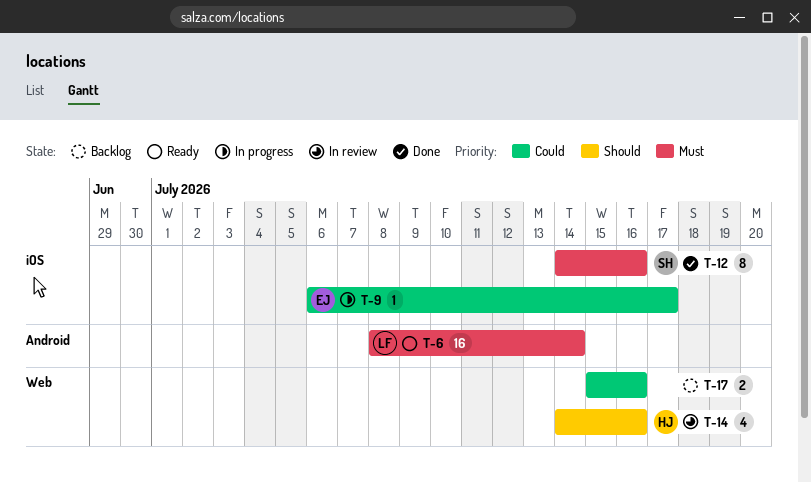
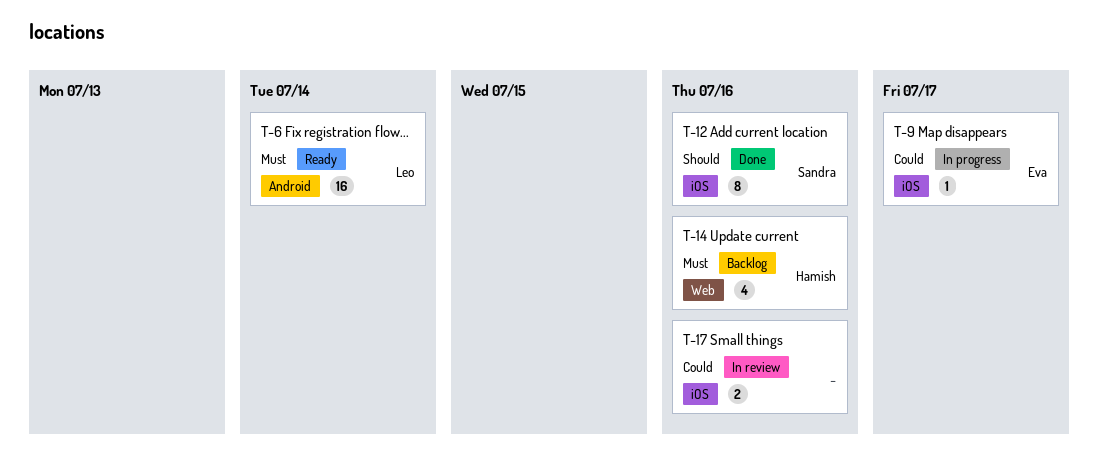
T-12, priority: Must -> Should
T-14, status: In review -> Backlog
T-14, priority: Should -> Must
T-17, status: Backlog -> In review
T-17, label: Web -> iOS

